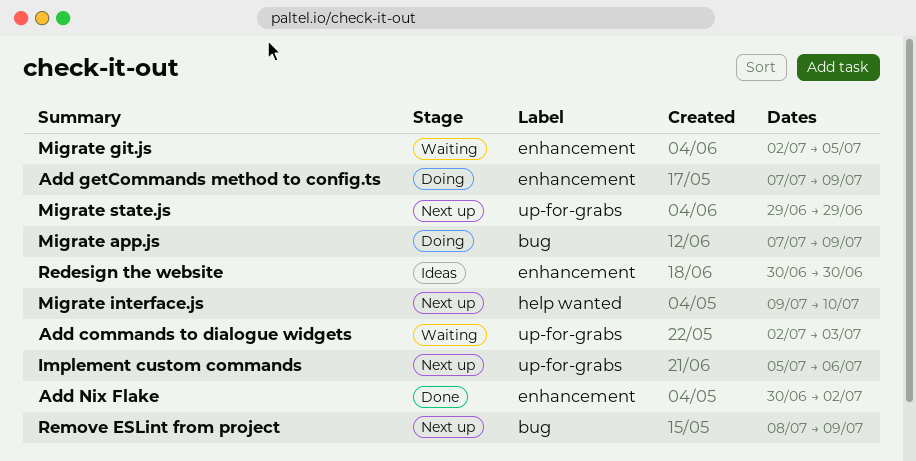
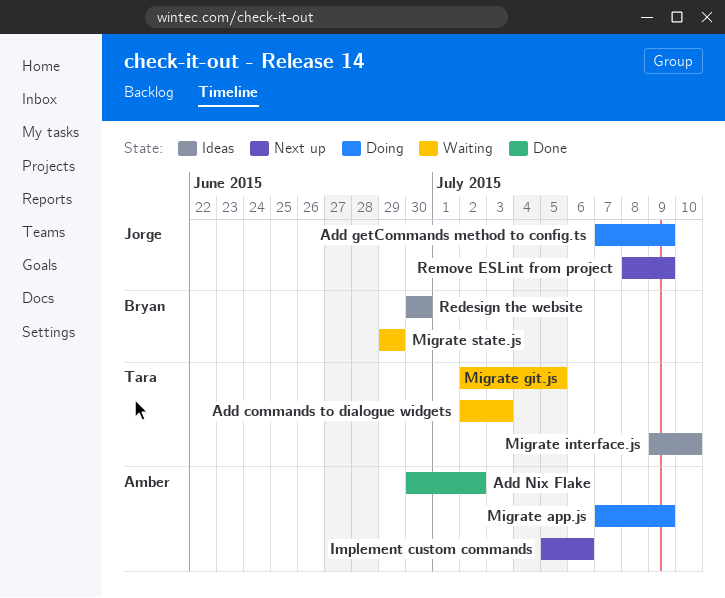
Migrate interface.js, status: Next up -> Ideas
Migrate state.js, status: Next up -> Waiting

